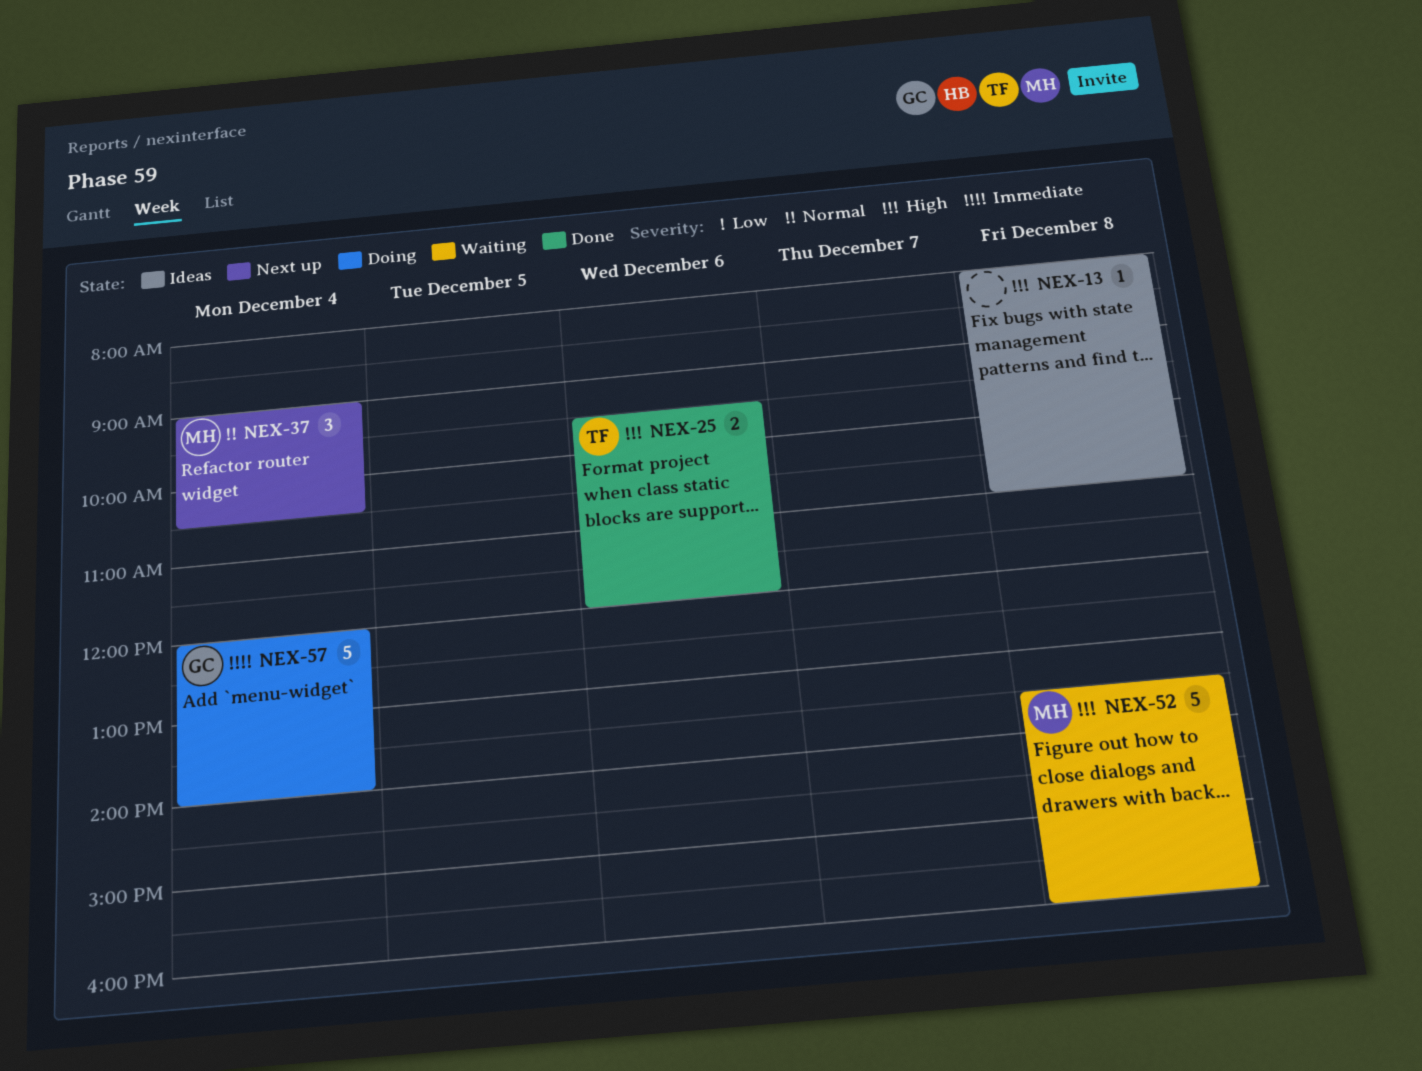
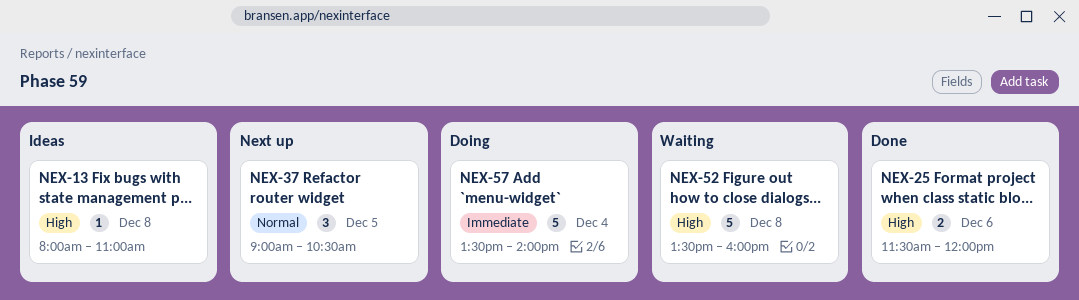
NEX-25, begins: 09:30 -> 11:30
NEX-37, day: Dec 4 -> Dec 5
NEX-57, begins: 12:00 -> 13:30

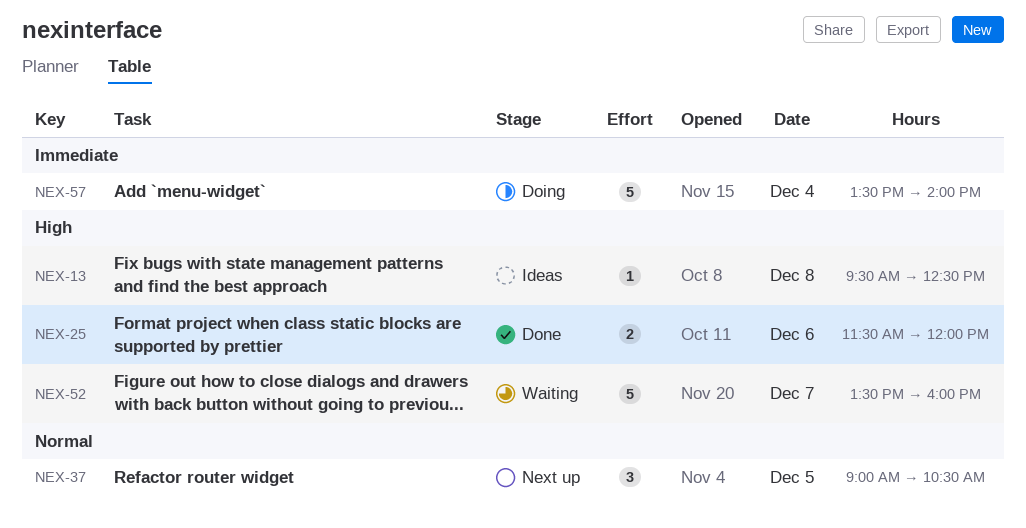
NEX-13, begins: 08:00 -> 09:30
NEX-13, ends: 11:00 -> 12:30
NEX-52, day: Dec 8 -> Dec 7

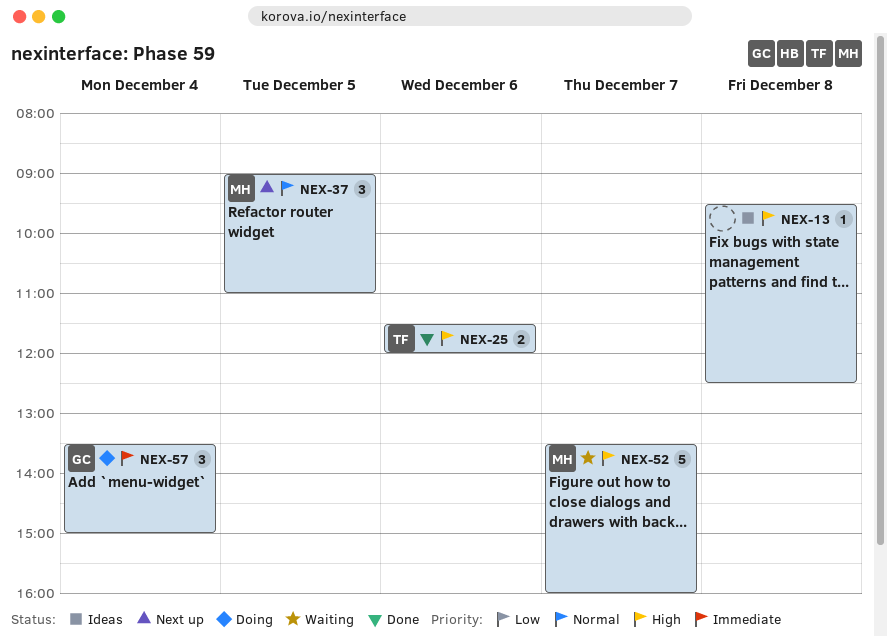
NEX-37, ends: 10:30 -> 11:00
NEX-57, estimate: 5 -> 3
NEX-57, ends: 14:00 -> 15:00

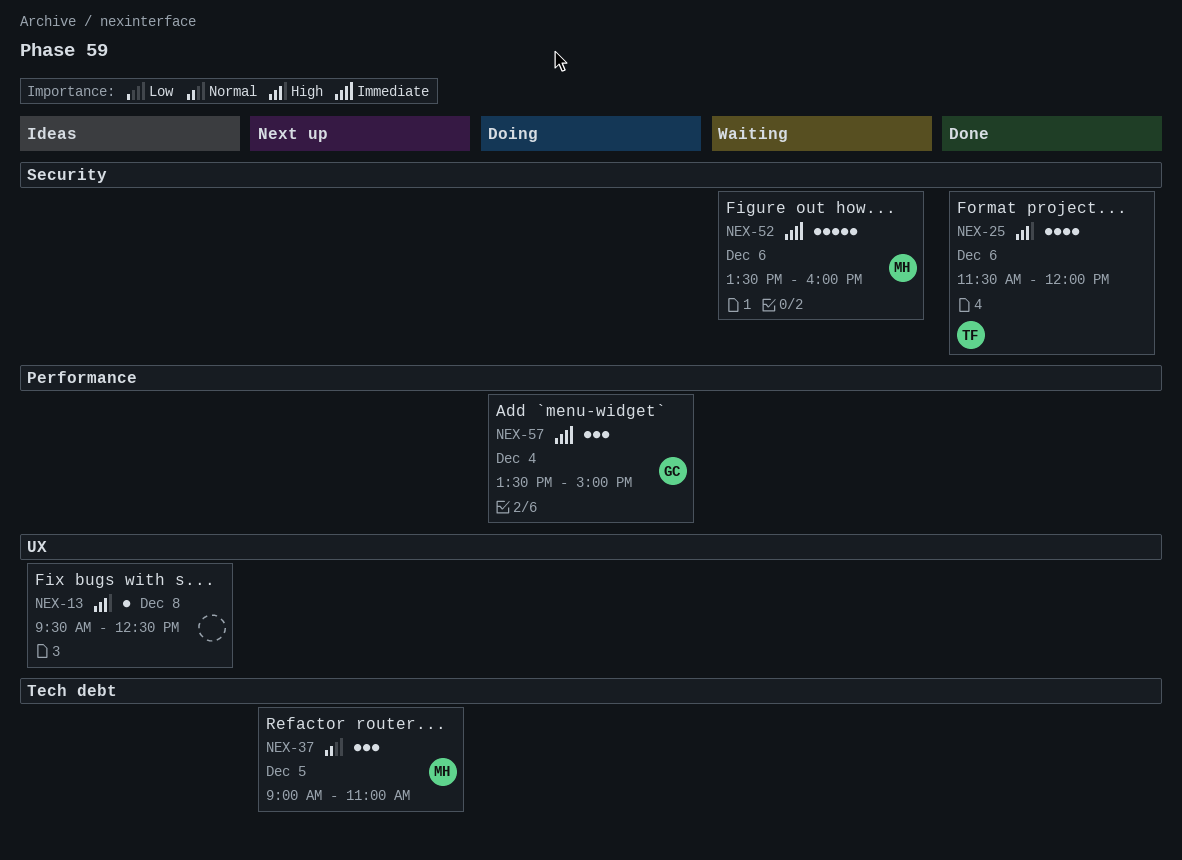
NEX-25, estimate: 2 -> 4
NEX-52, priority: High -> Immediate
NEX-52, day: Dec 7 -> Dec 6

